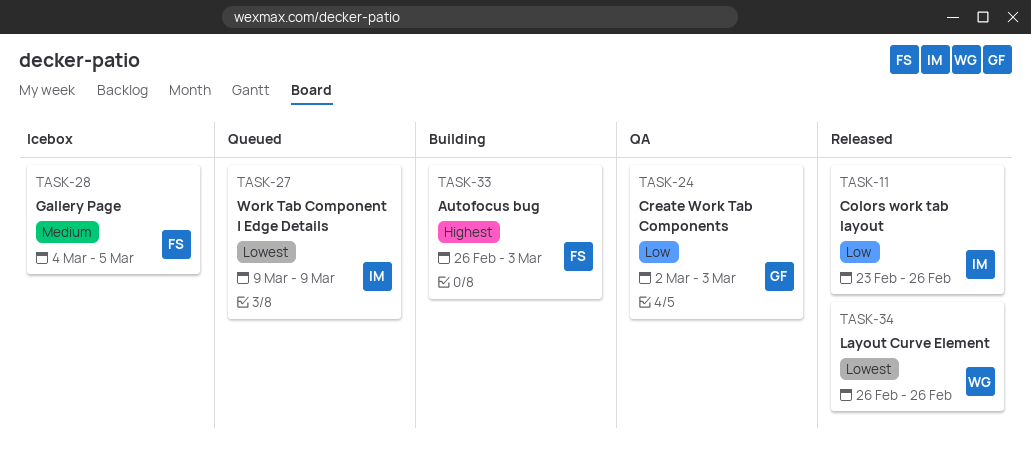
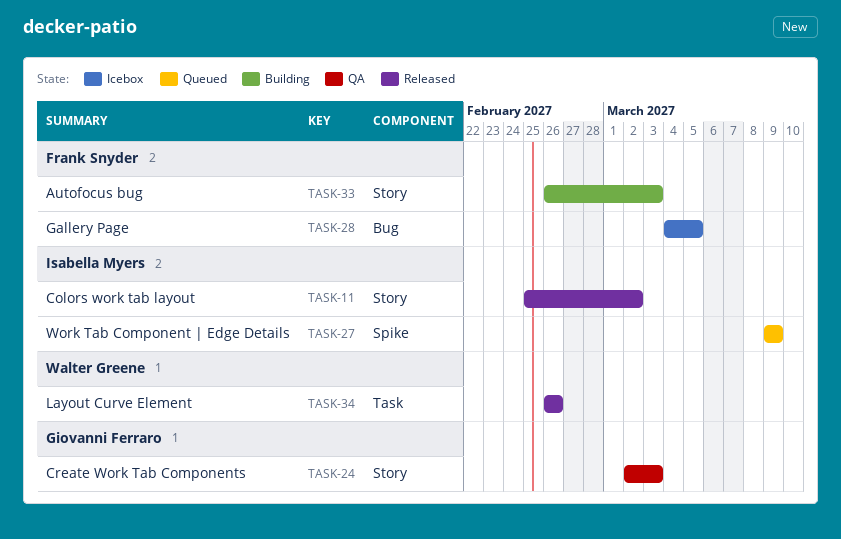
TASK-11, start: Feb 23 -> Feb 25
TASK-11, due: Feb 26 -> Mar 2

